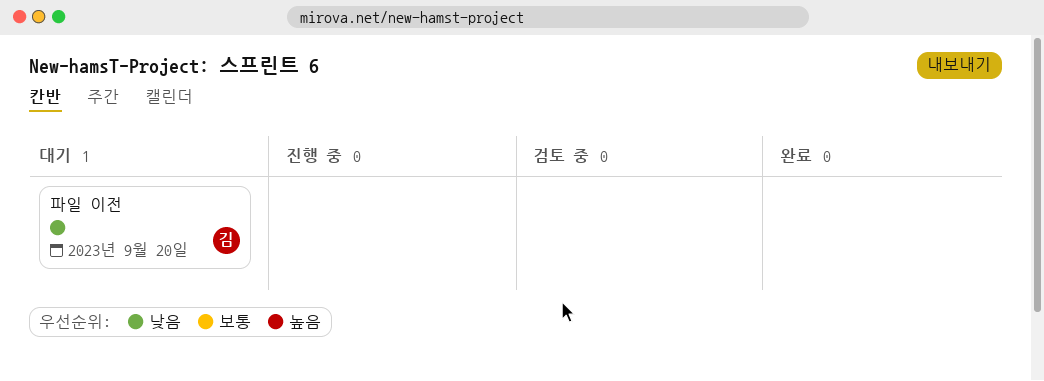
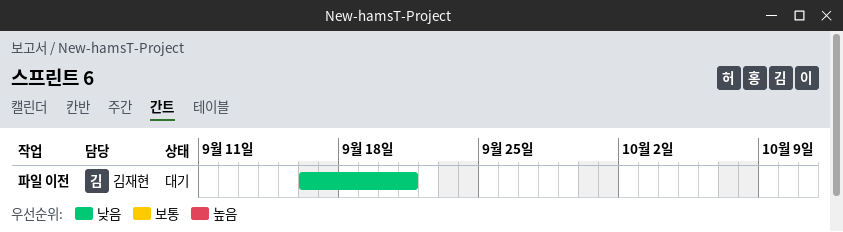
파일 이전, due: Sep 20 -> Sep 21

